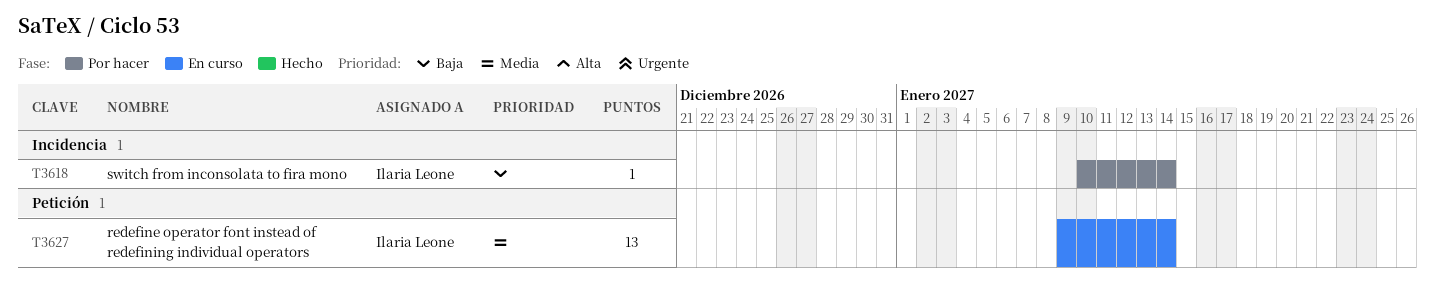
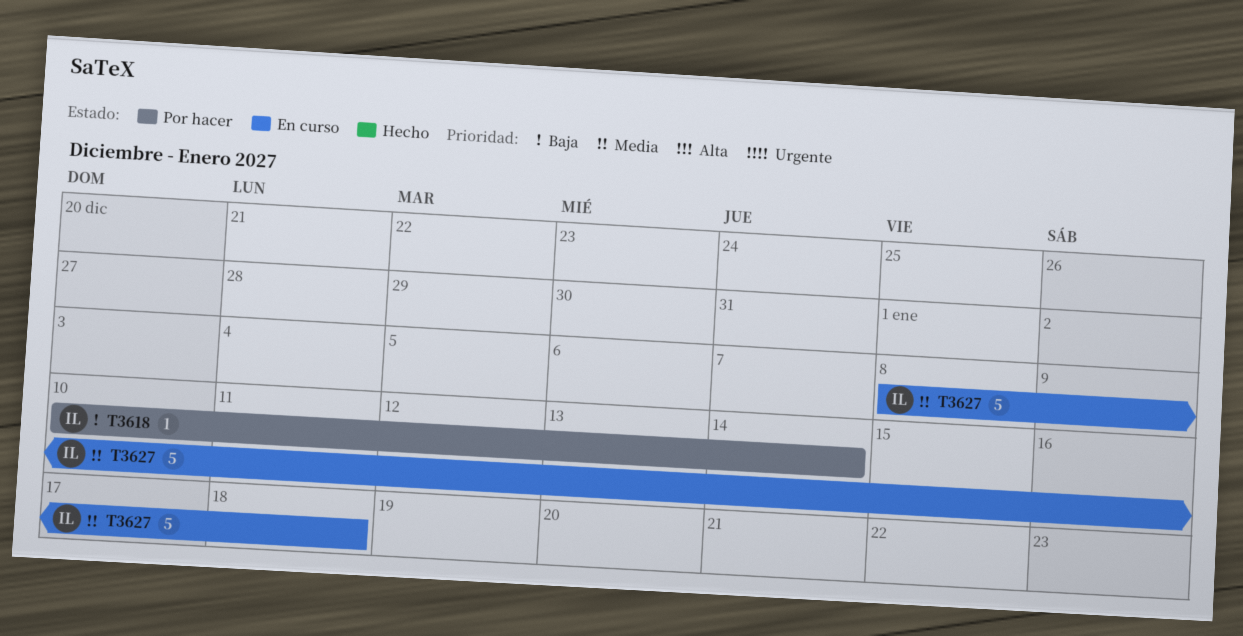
T3627, estimate: 13 -> 5
T3627, start: Jan 9 -> Jan 8
T3627, due: Jan 14 -> Jan 18

